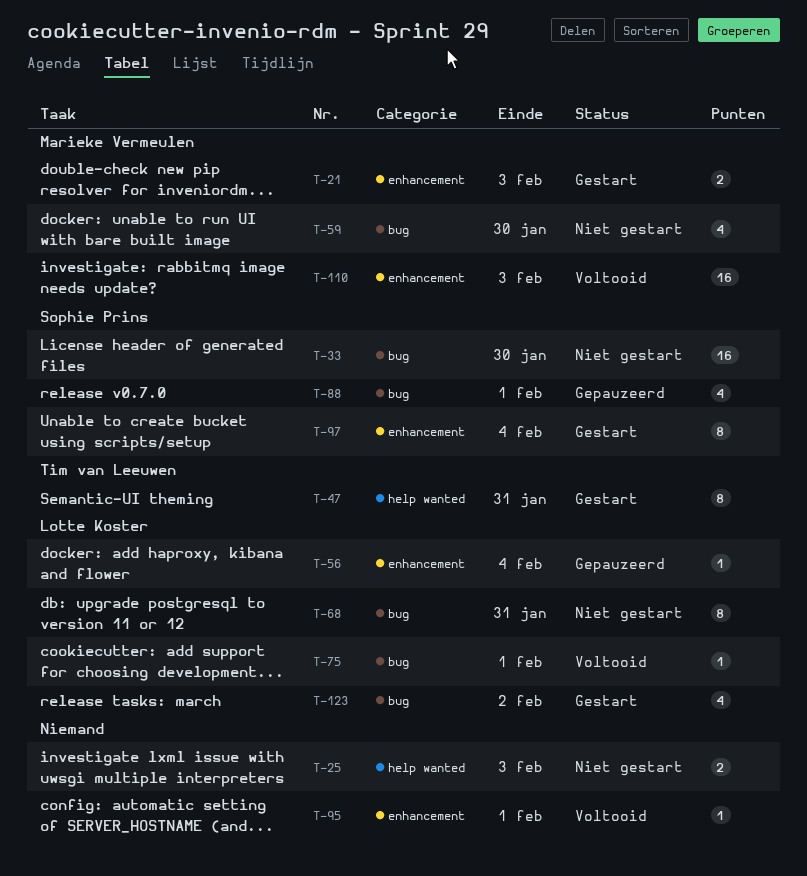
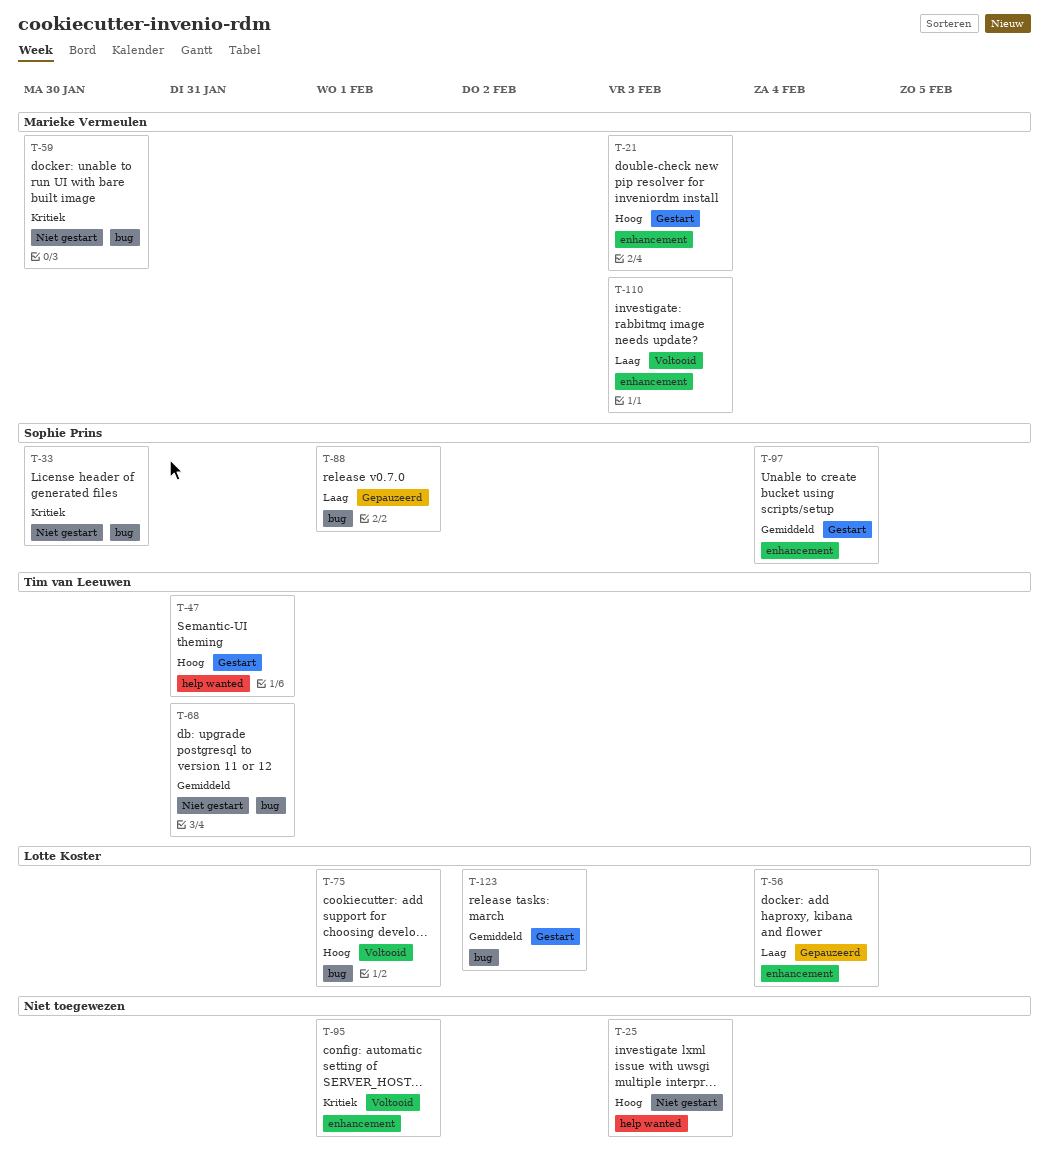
T-68, owner: Lotte Koster -> Tim van Leeuwen

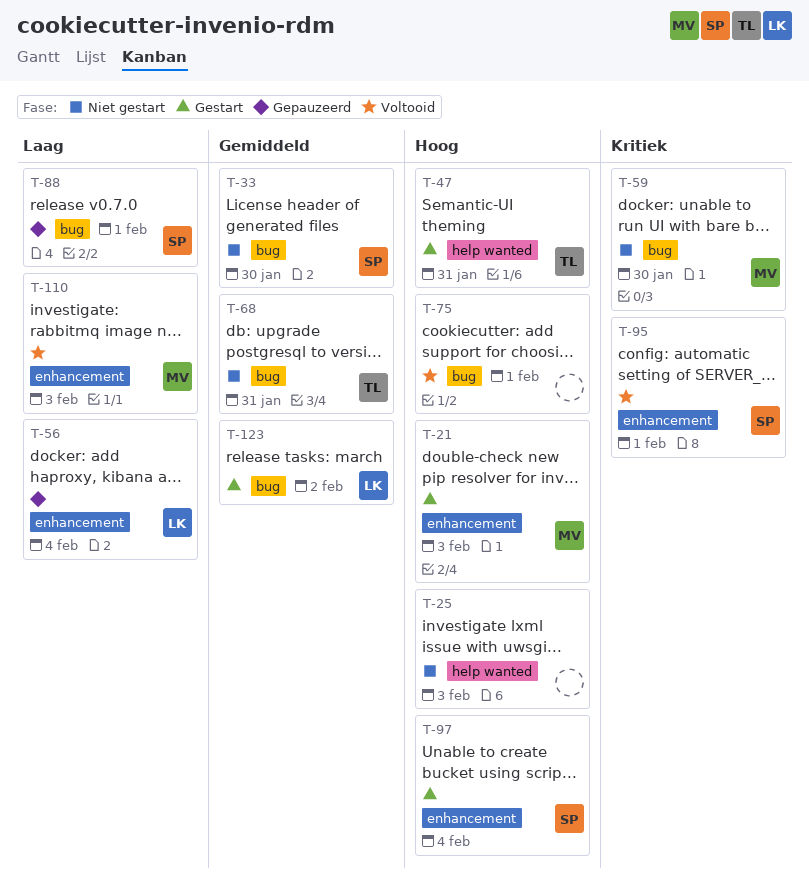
T-33, priority: Kritiek -> Gemiddeld
T-75, owner: Lotte Koster -> none
T-95, owner: none -> Sophie Prins
T-97, priority: Gemiddeld -> Hoog

